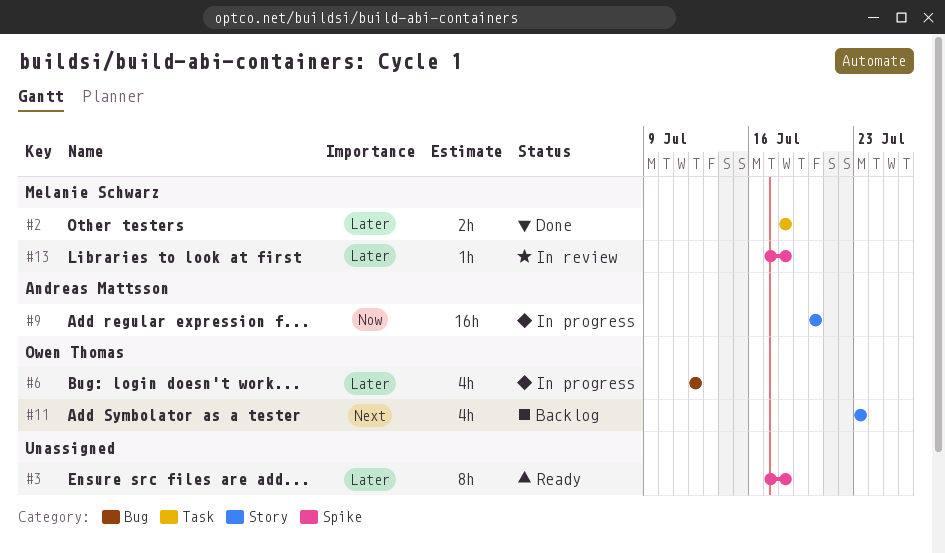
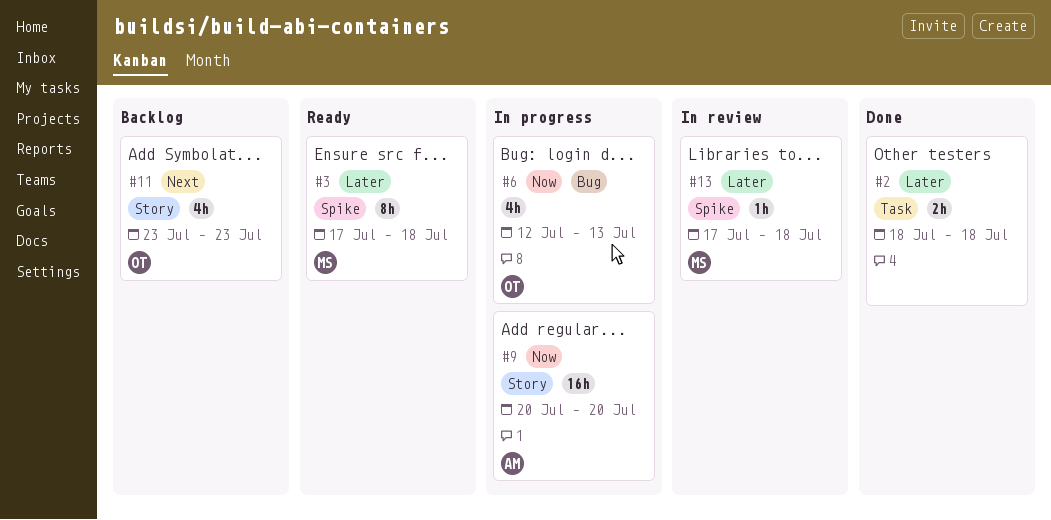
#2, owner: Melanie Schwarz -> none
#3, owner: none -> Melanie Schwarz
#6, priority: Later -> Now
#6, due: Jul 12 -> Jul 13

